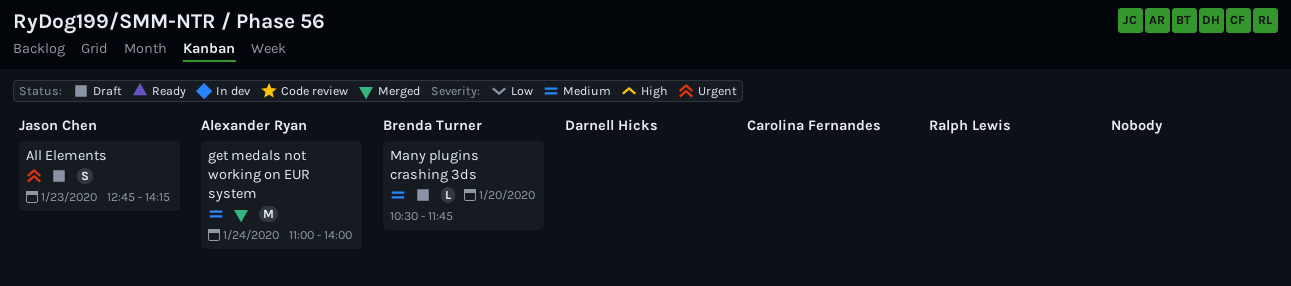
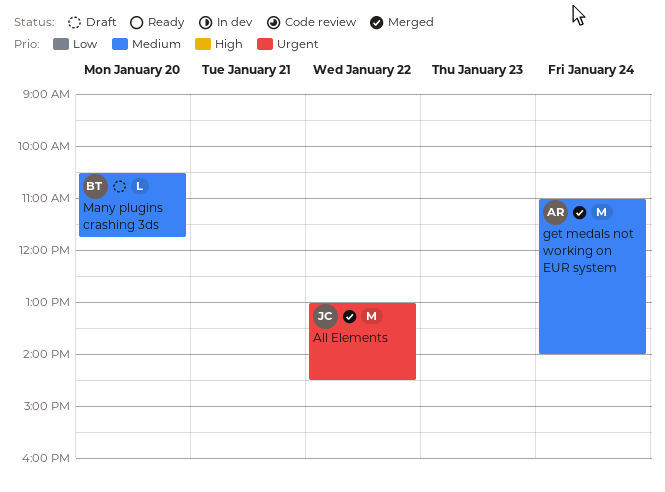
All Elements, status: Draft -> Merged
All Elements, estimate: S -> M
All Elements, day: Jan 23 -> Jan 22
All Elements, begins: 12:45 -> 13:00
All Elements, ends: 14:15 -> 14:30

